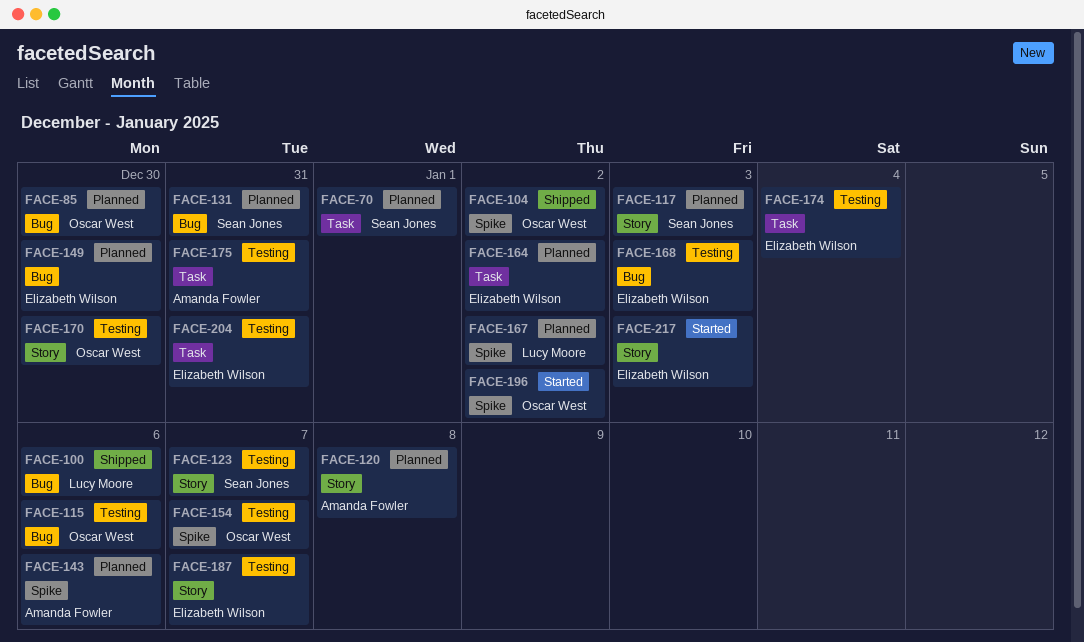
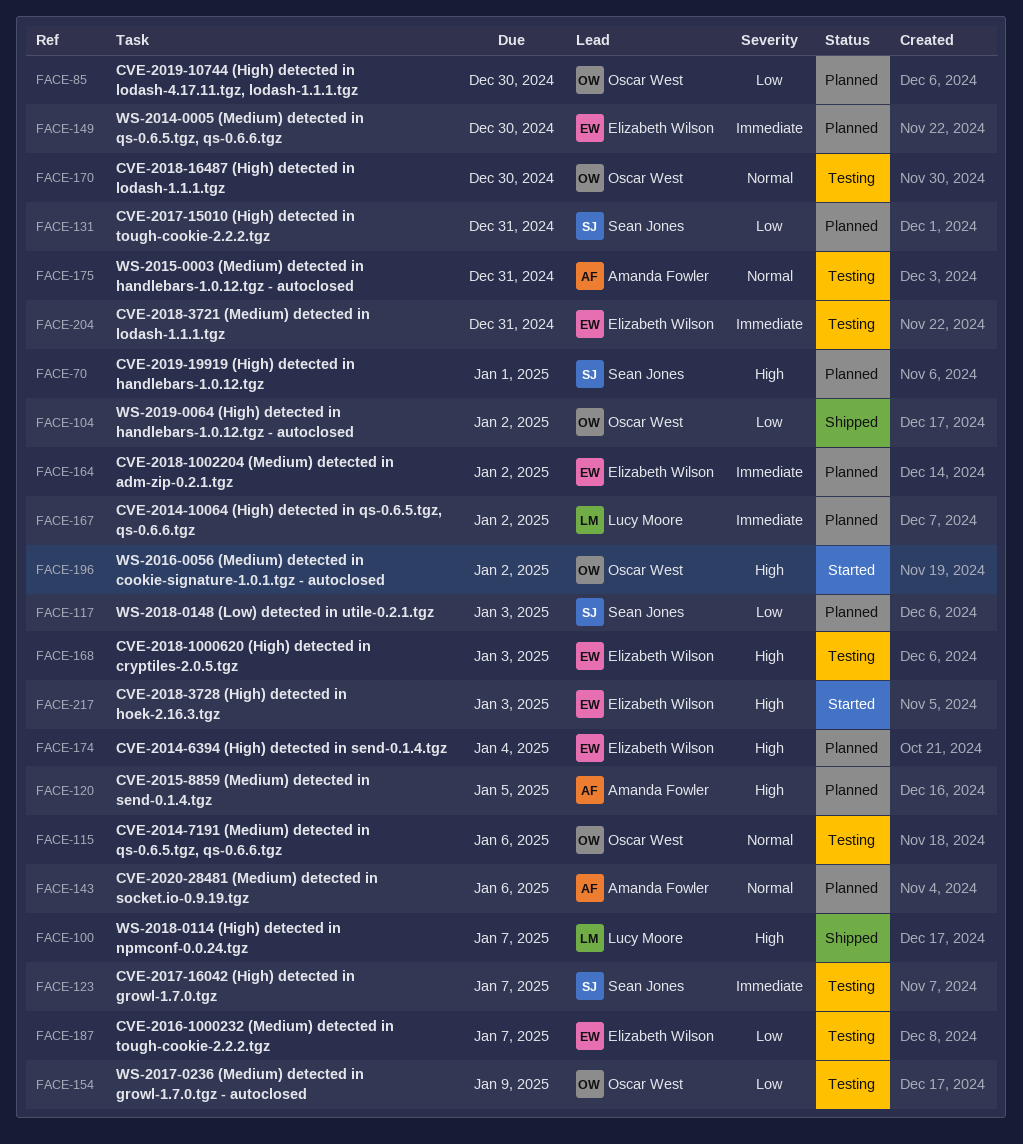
FACE-100, due: Jan 6 -> Jan 7
FACE-120, due: Jan 8 -> Jan 5
FACE-154, due: Jan 7 -> Jan 9
FACE-174, status: Testing -> Planned

